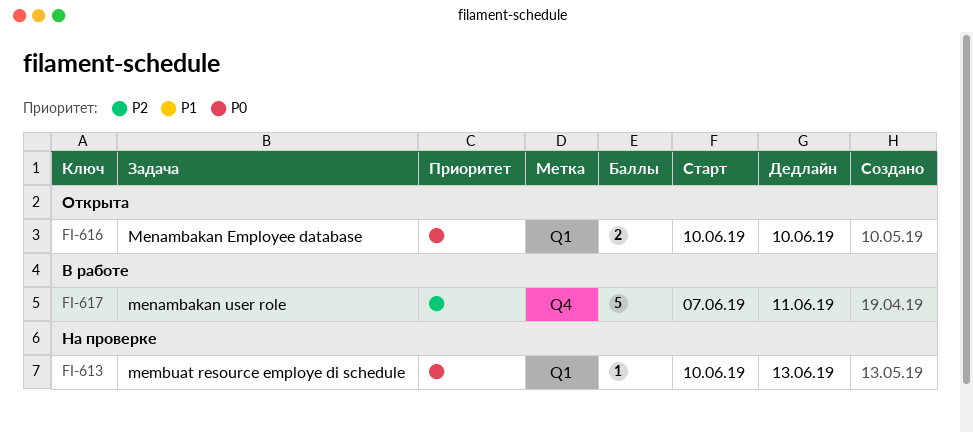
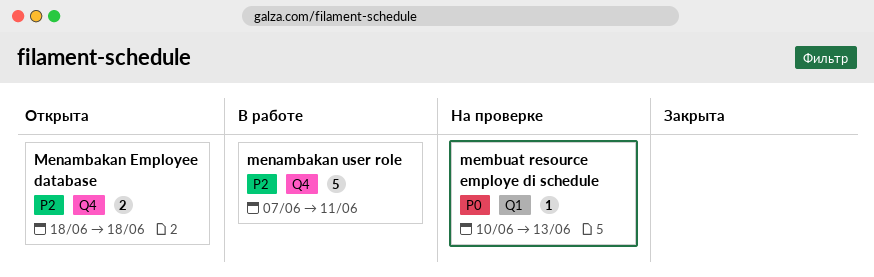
Menambakan Employee database, priority: P0 -> P2
Menambakan Employee database, label: Q1 -> Q4
Menambakan Employee database, start: Jun 10 -> Jun 18
Menambakan Employee database, due: Jun 10 -> Jun 18

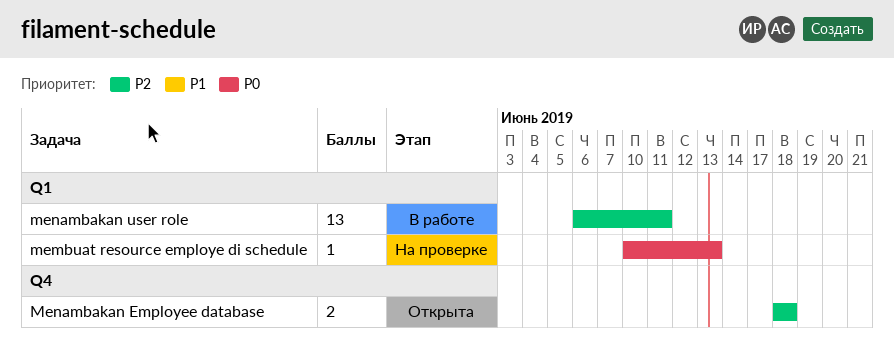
menambakan user role, label: Q4 -> Q1
menambakan user role, estimate: 5 -> 13
menambakan user role, start: Jun 7 -> Jun 6

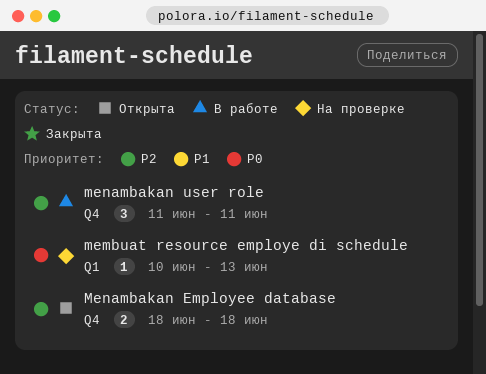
menambakan user role, label: Q1 -> Q4
menambakan user role, estimate: 13 -> 3
menambakan user role, start: Jun 6 -> Jun 11

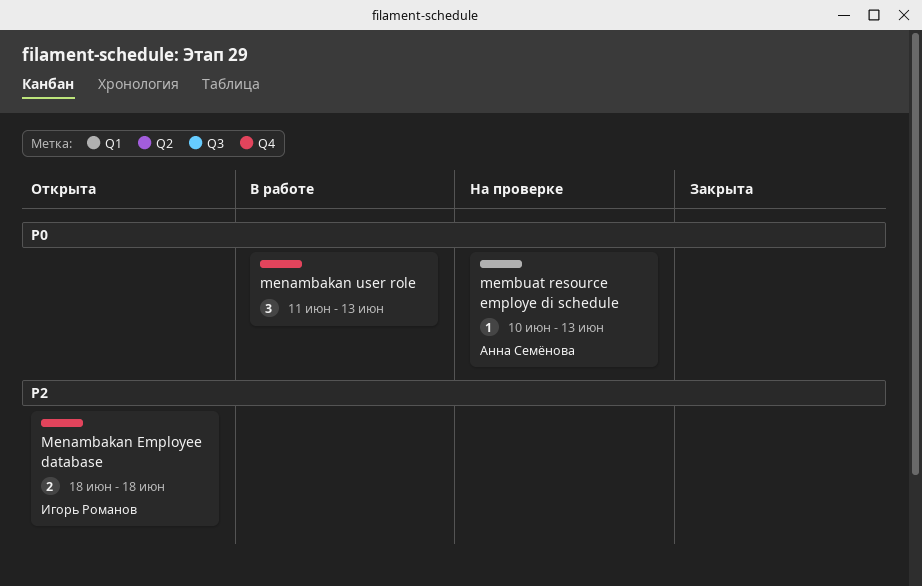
menambakan user role, priority: P2 -> P0
menambakan user role, due: Jun 11 -> Jun 13

